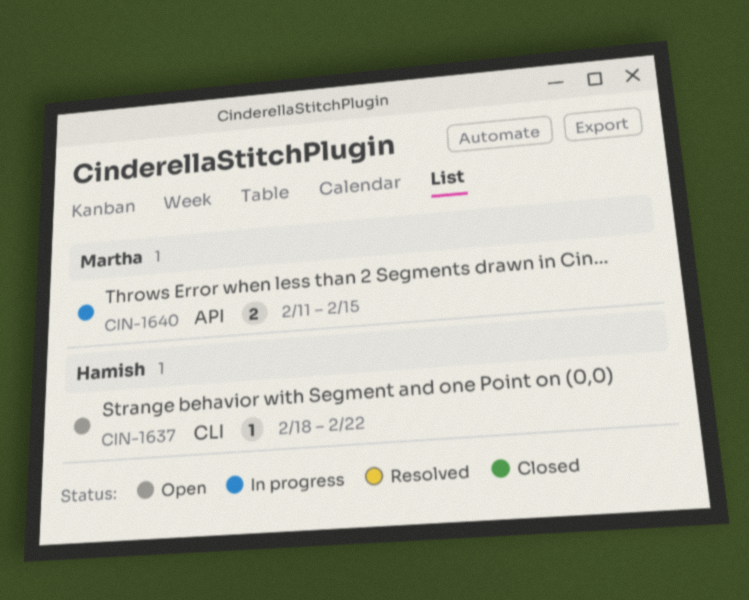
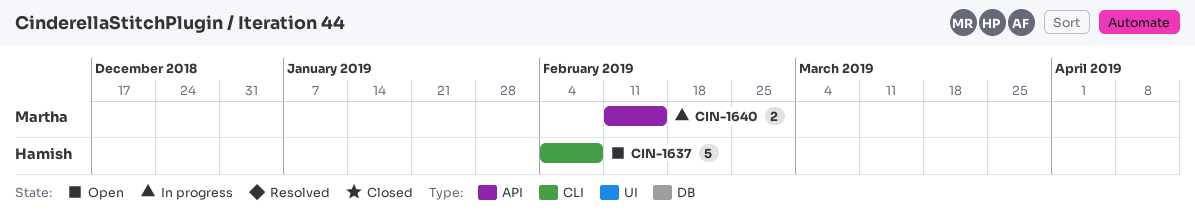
CIN-1637, estimate: 1 -> 5
CIN-1637, start: Feb 18 -> Feb 4
CIN-1637, due: Feb 22 -> Feb 8

